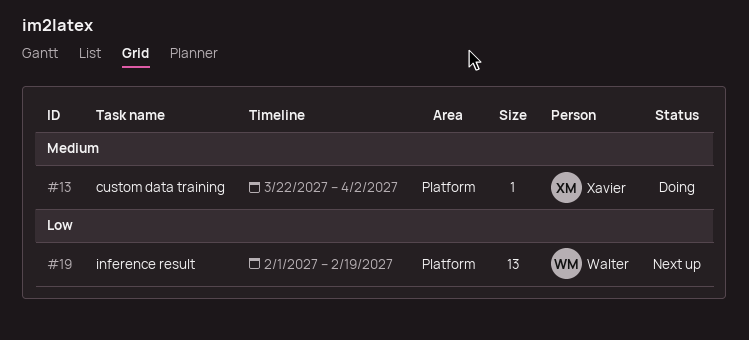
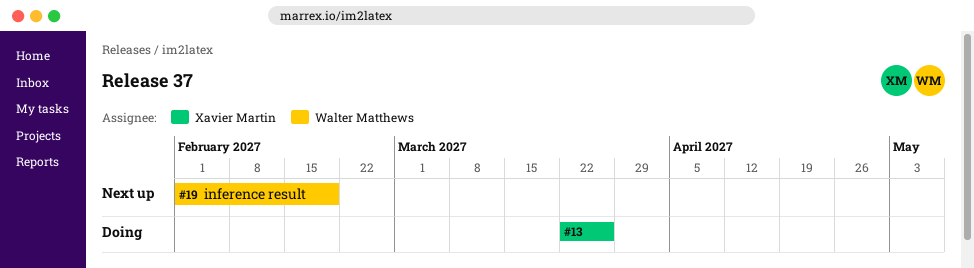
#13, due: Apr 2 -> Mar 26

